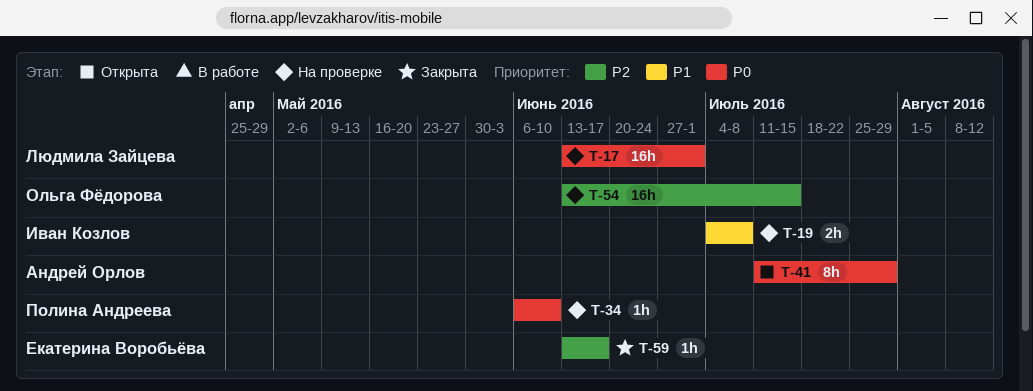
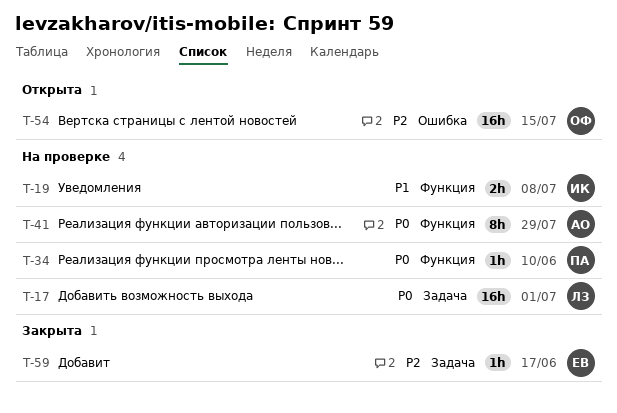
T-41, status: Открыта -> На проверке
T-54, status: На проверке -> Открыта

